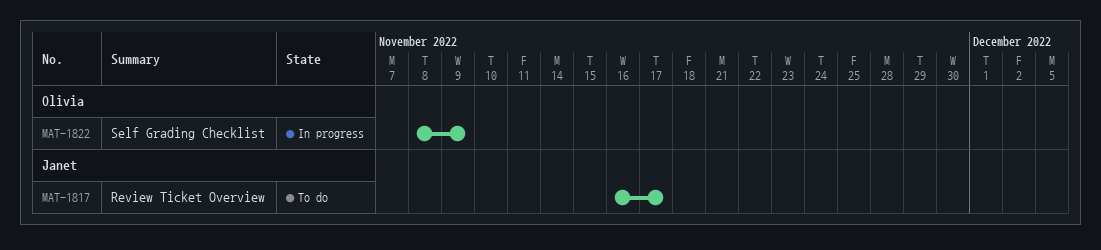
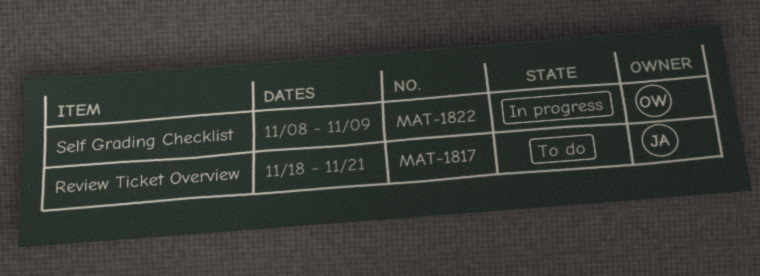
MAT-1817, start: Nov 16 -> Nov 18
MAT-1817, due: Nov 17 -> Nov 21

